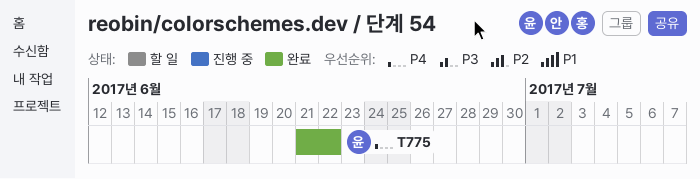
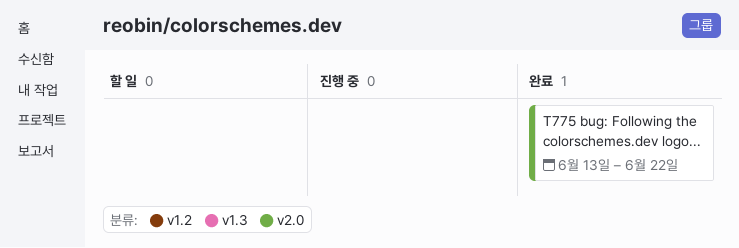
T775, start: Jun 21 -> Jun 13

